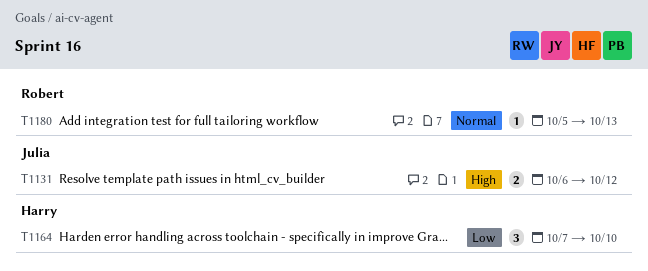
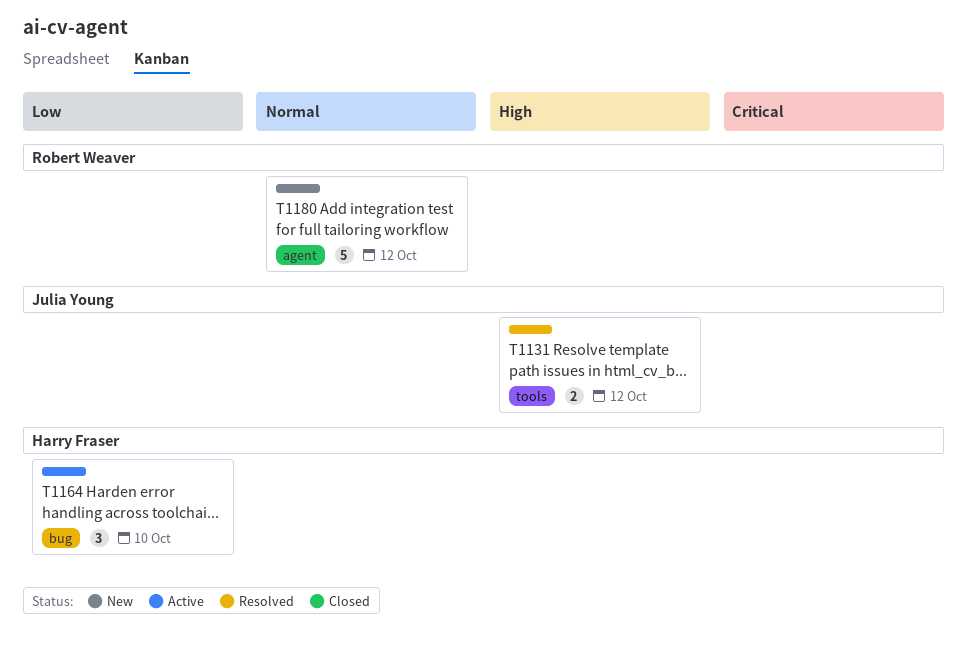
T1180, estimate: 1 -> 5
T1180, due: Oct 13 -> Oct 12

